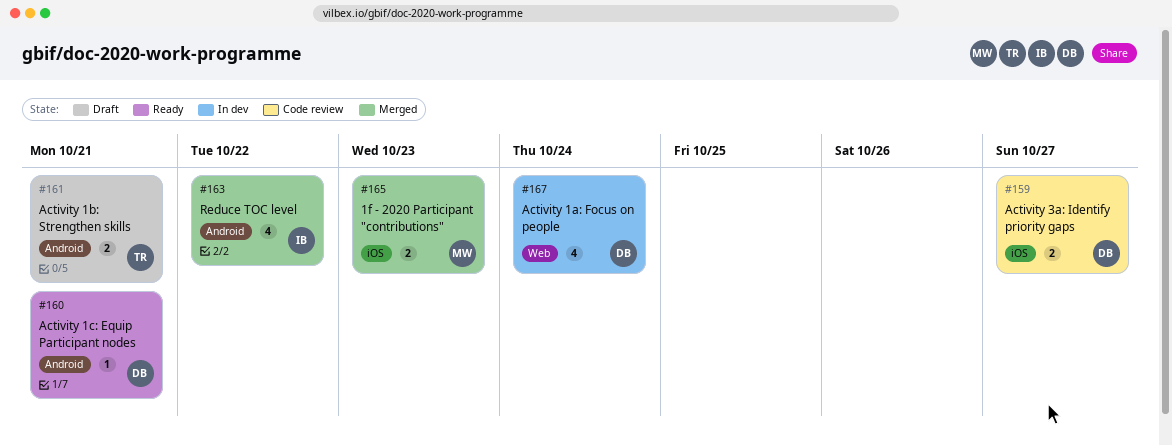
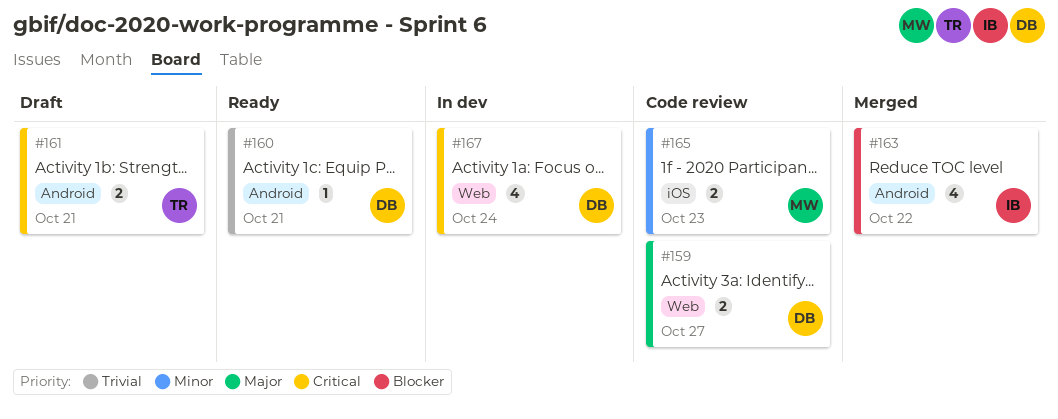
#159, label: iOS -> Web
#165, status: Merged -> Code review

